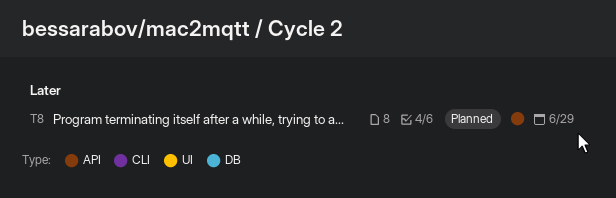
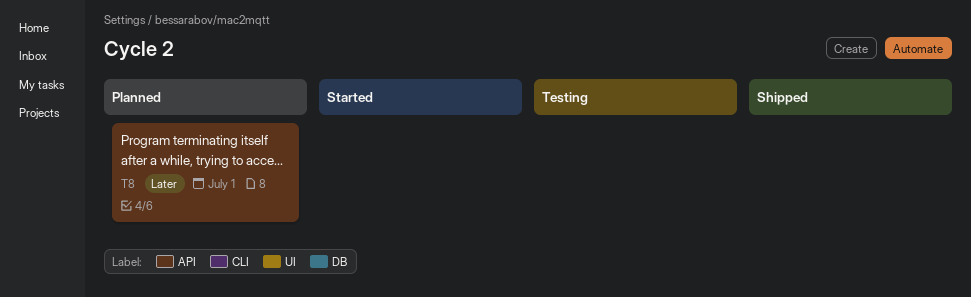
T8, due: Jun 29 -> Jul 1

